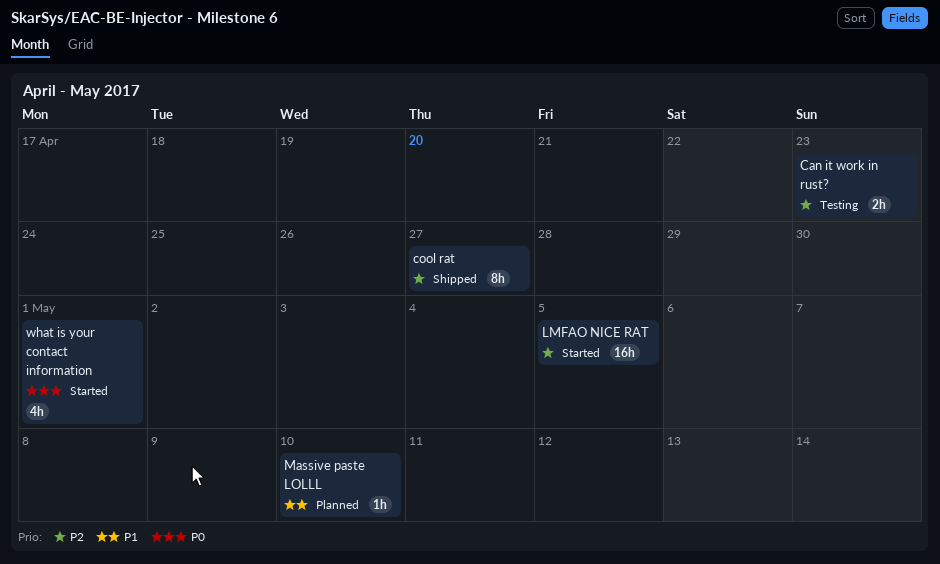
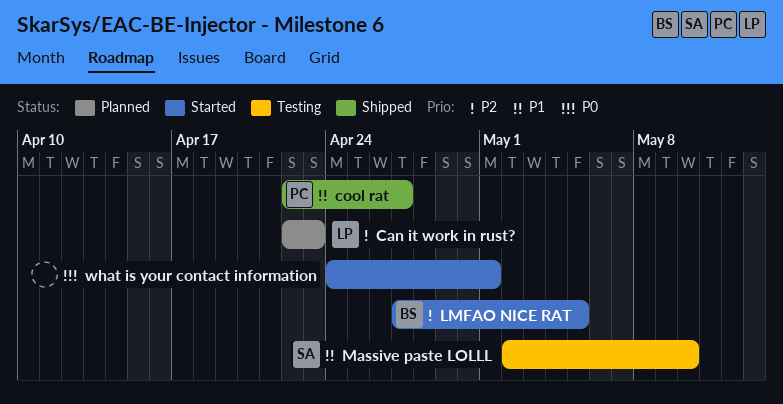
Can it work in rust?, status: Testing -> Planned
cool rat, priority: P2 -> P1
Massive paste LOLLL, status: Planned -> Testing

